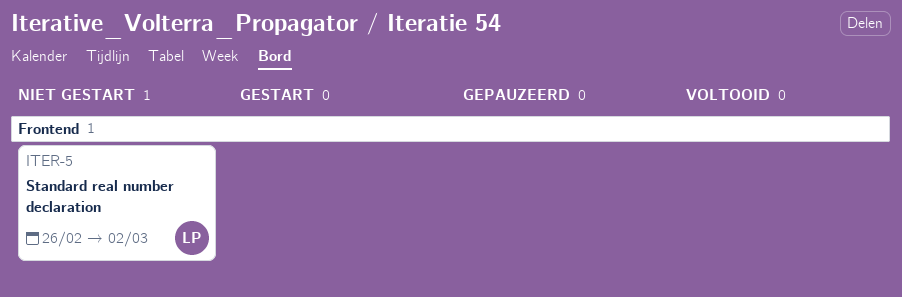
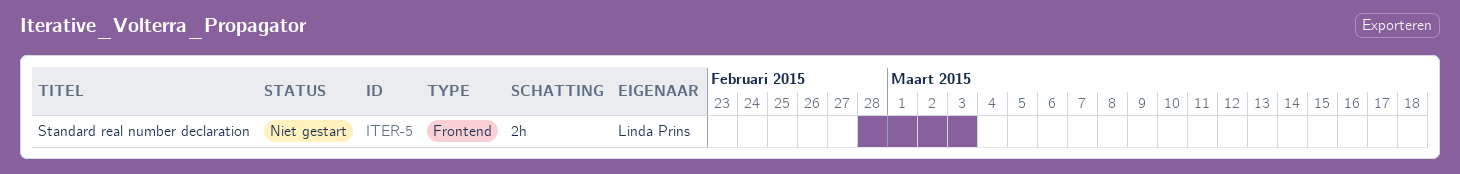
ITER-5, start: Feb 26 -> Feb 28
ITER-5, due: Mar 2 -> Mar 3

